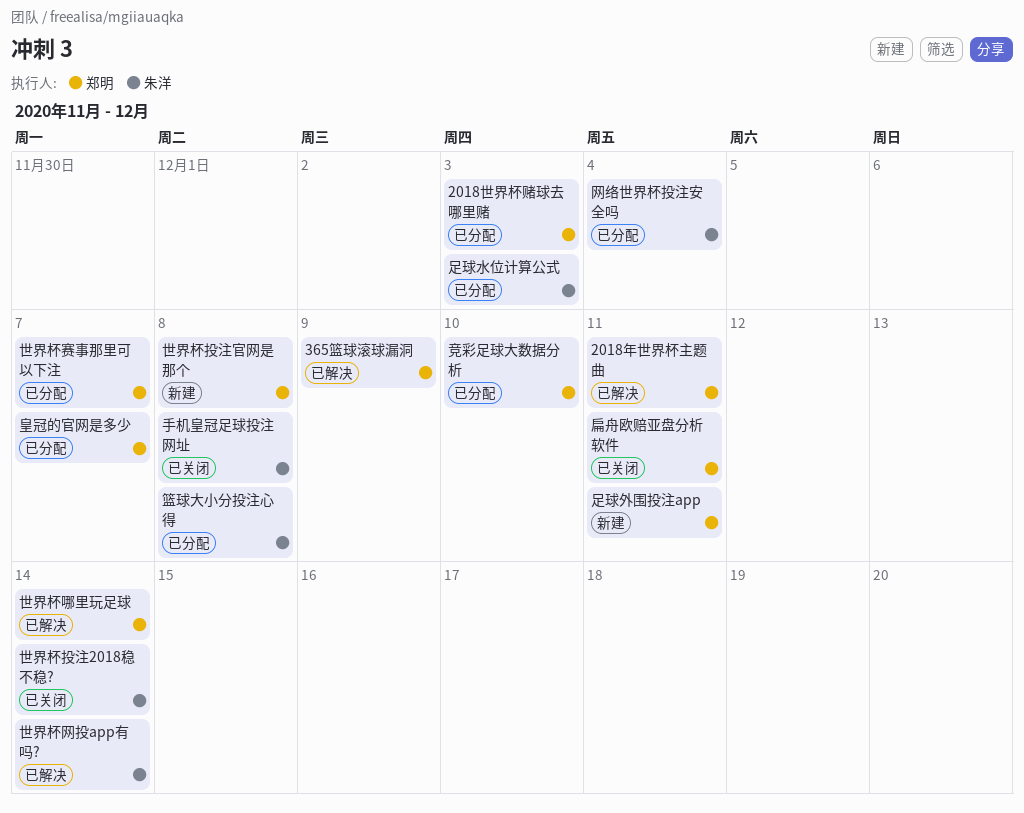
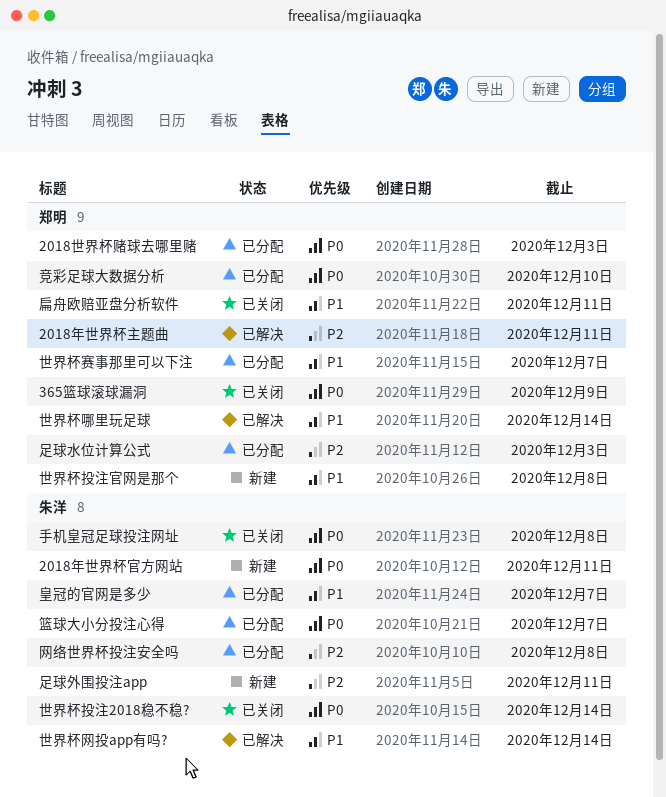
2018年世界杯官方网站: none -> present
365篮球滚球漏洞, status: 已解决 -> 已关闭
皇冠的官网是多少, owner: 郑明 -> 朱洋
篮球大小分投注心得, due: Dec 8 -> Dec 7
网络世界杯投注安全吗, due: Dec 4 -> Dec 8
足球外围投注app, owner: 郑明 -> 朱洋
足球水位计算公式, owner: 朱洋 -> 郑明

